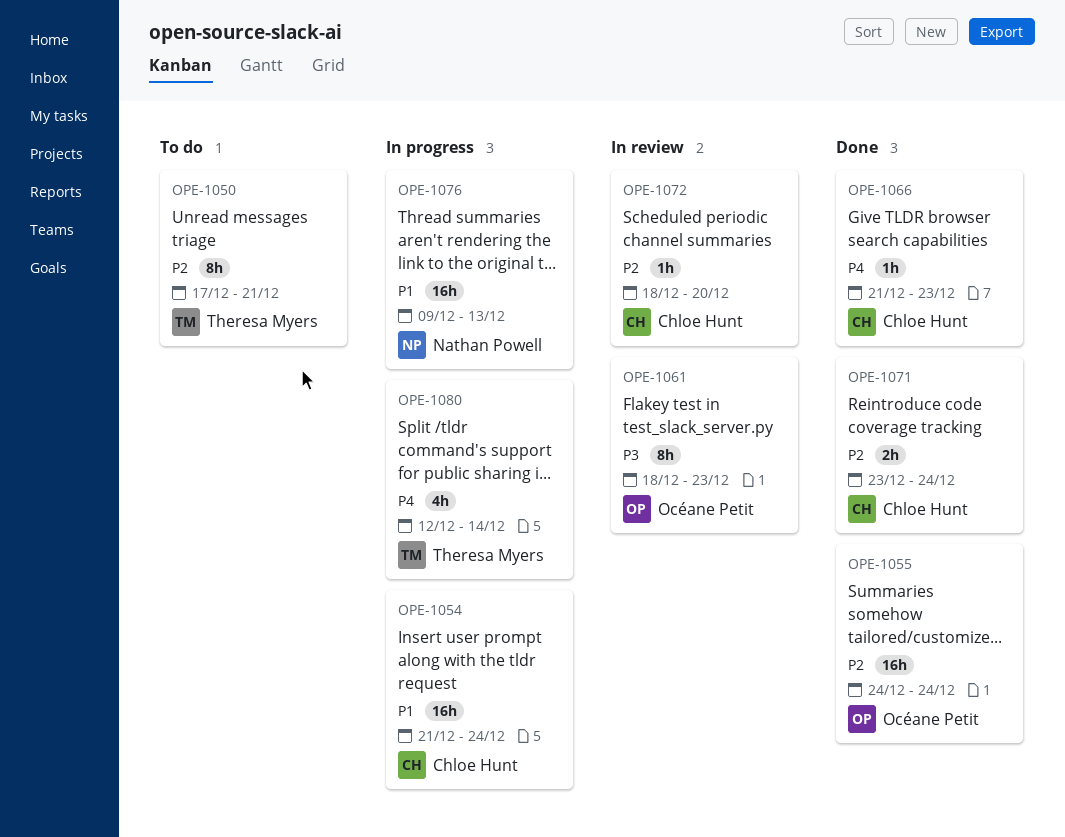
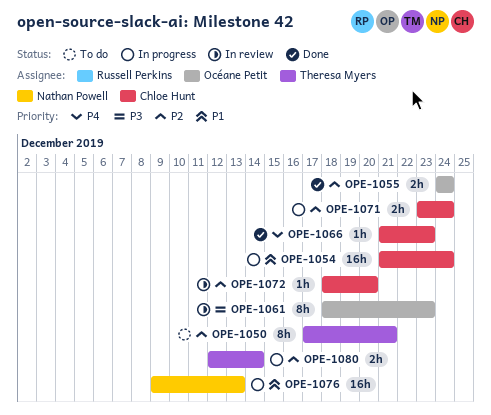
OPE-1055, estimate: 16h -> 2h
OPE-1071, status: Done -> In progress
OPE-1080, priority: P4 -> P2
OPE-1080, estimate: 4h -> 2h

